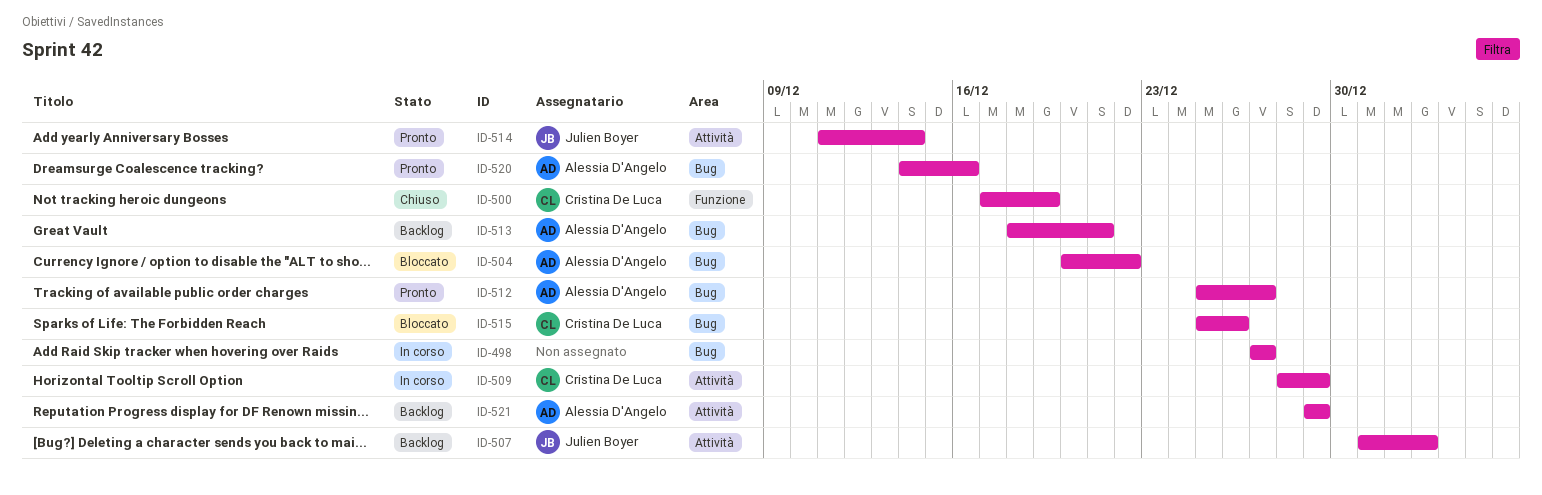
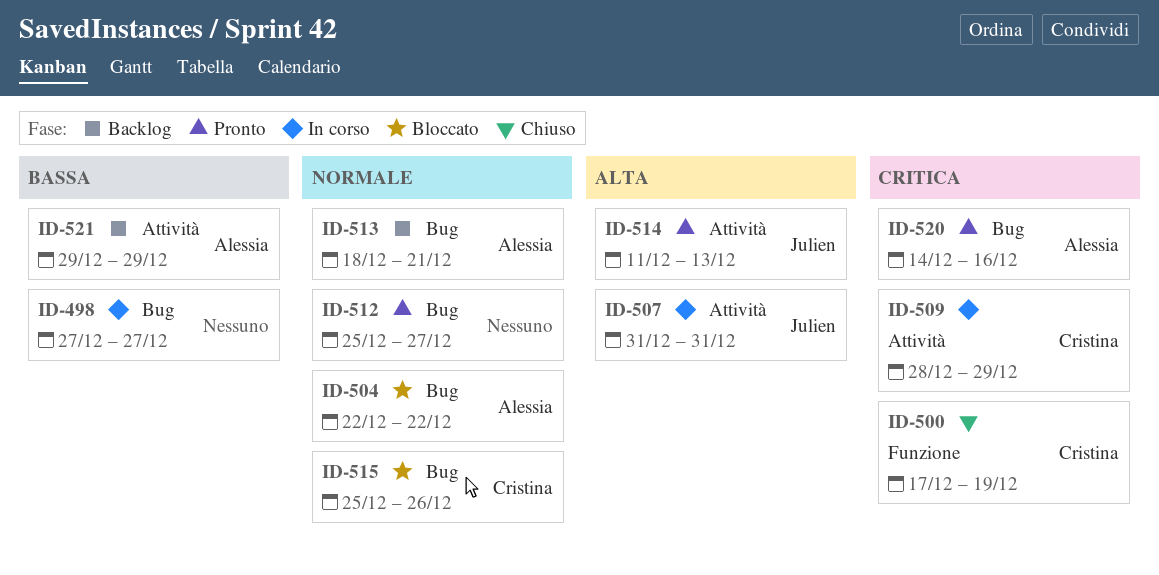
ID-504, start: Dec 20 -> Dec 22
ID-507, status: Backlog -> In corso
ID-507, due: Jan 2 -> Dec 31
ID-512, owner: Alessia D'Angelo -> none
ID-514, due: Dec 14 -> Dec 13

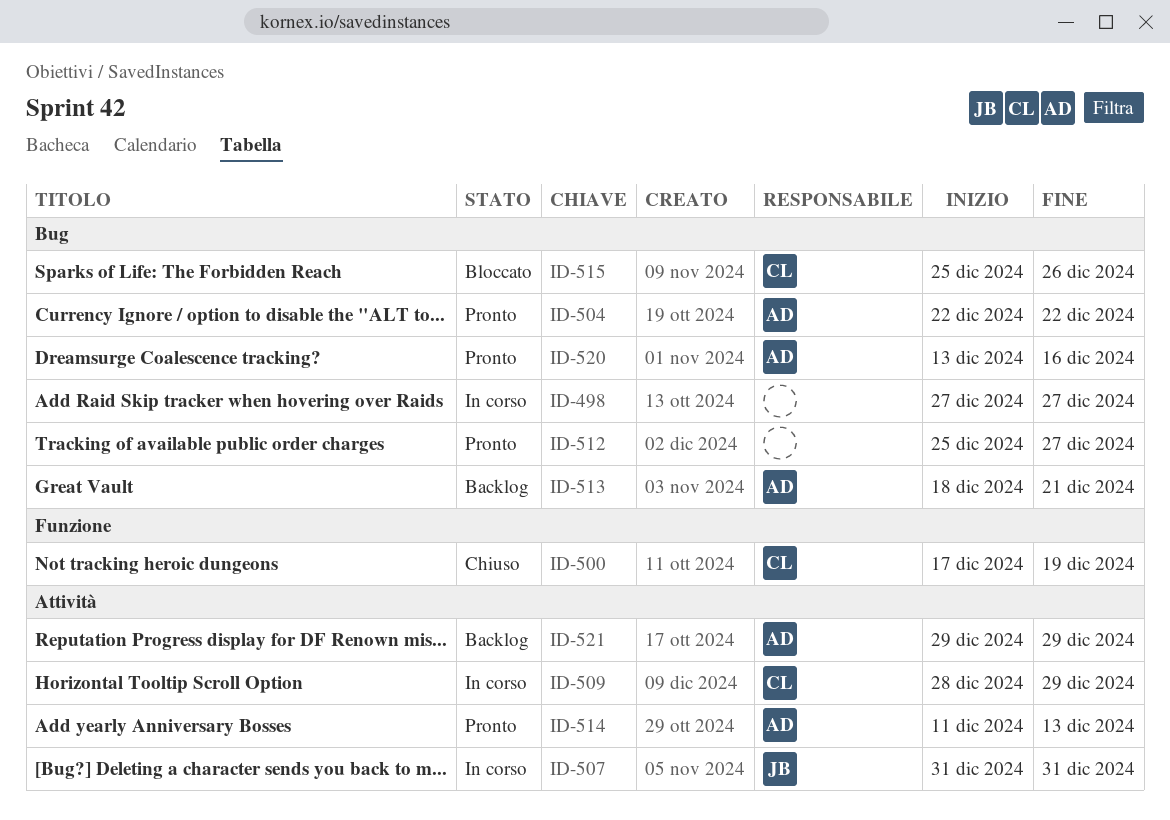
ID-504, status: Bloccato -> Pronto
ID-514, owner: Julien -> Alessia
ID-520, start: Dec 14 -> Dec 13

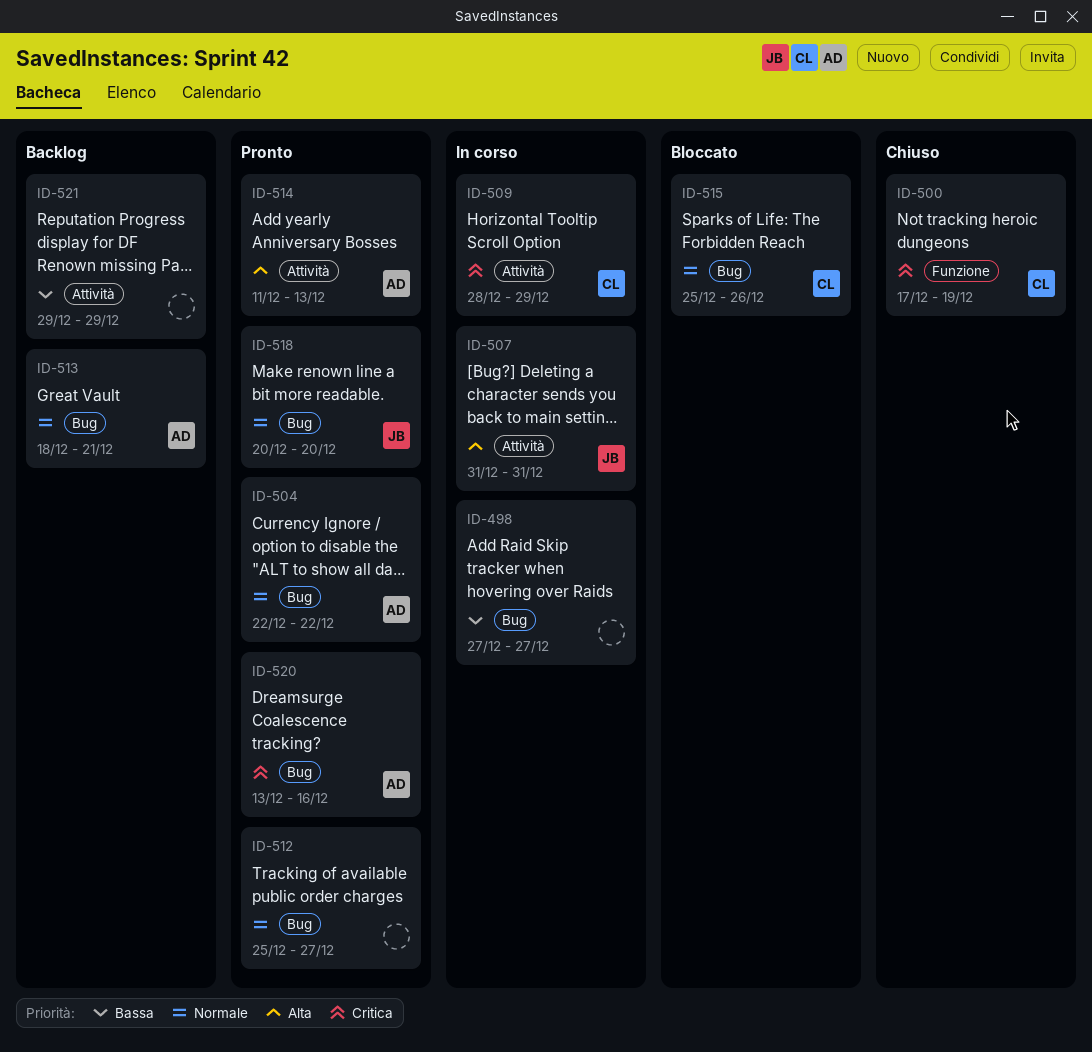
ID-518: none -> present
ID-521, owner: AD -> none

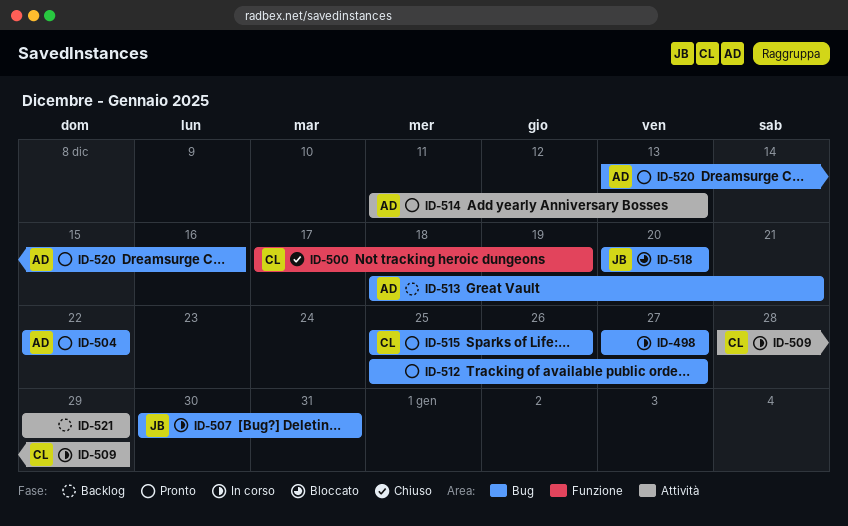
ID-507, label: Attività -> Bug
ID-507, start: Dec 31 -> Dec 30
ID-515, status: Bloccato -> Pronto
ID-518, status: Pronto -> Bloccato

